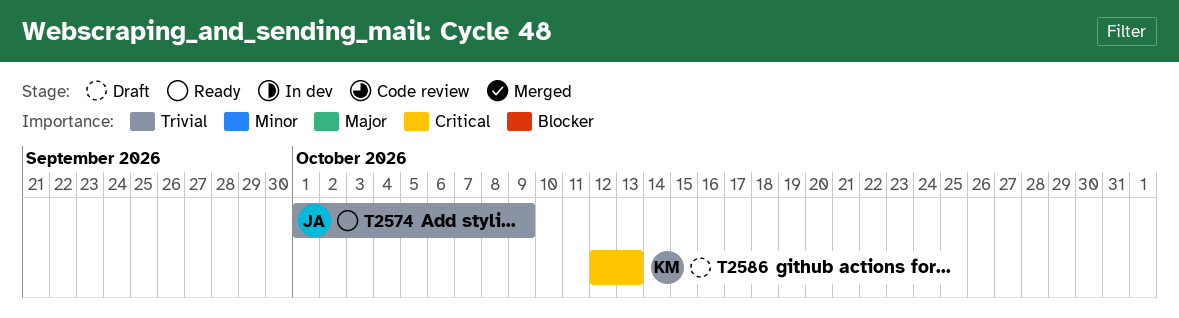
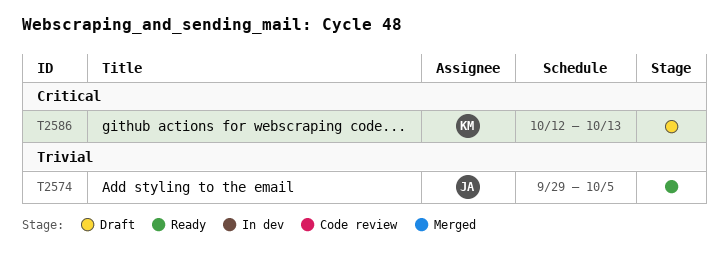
T2574, start: Oct 1 -> Sep 29
T2574, due: Oct 9 -> Oct 5

